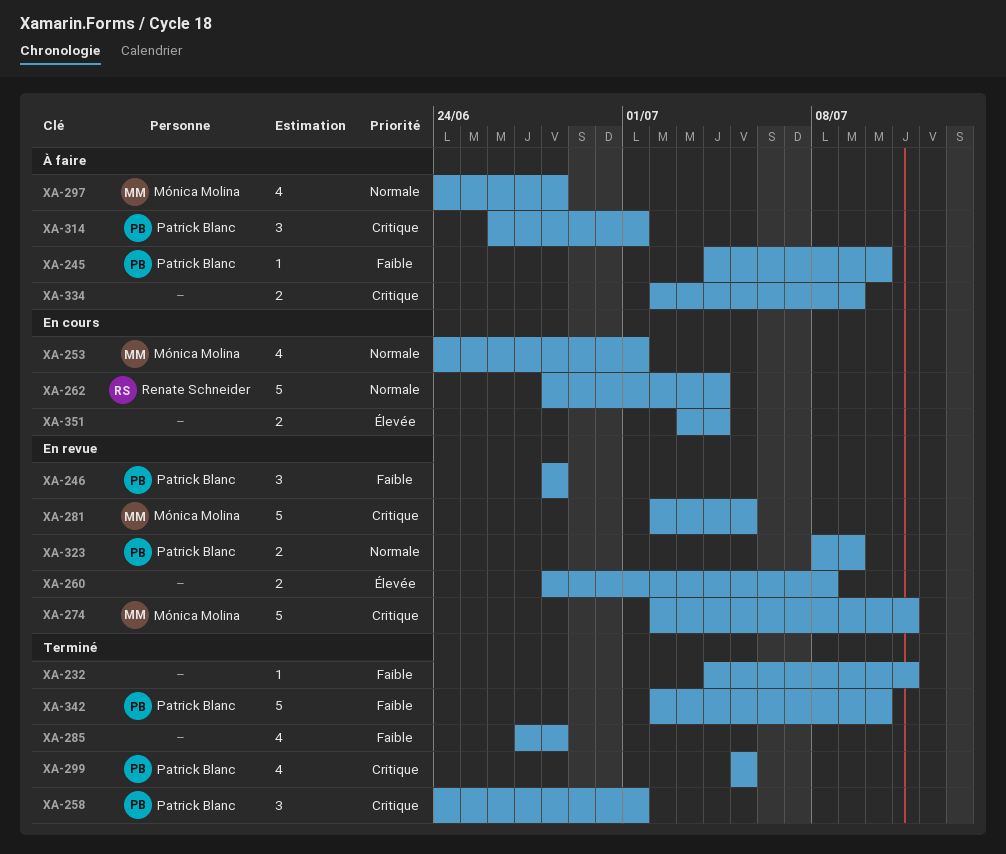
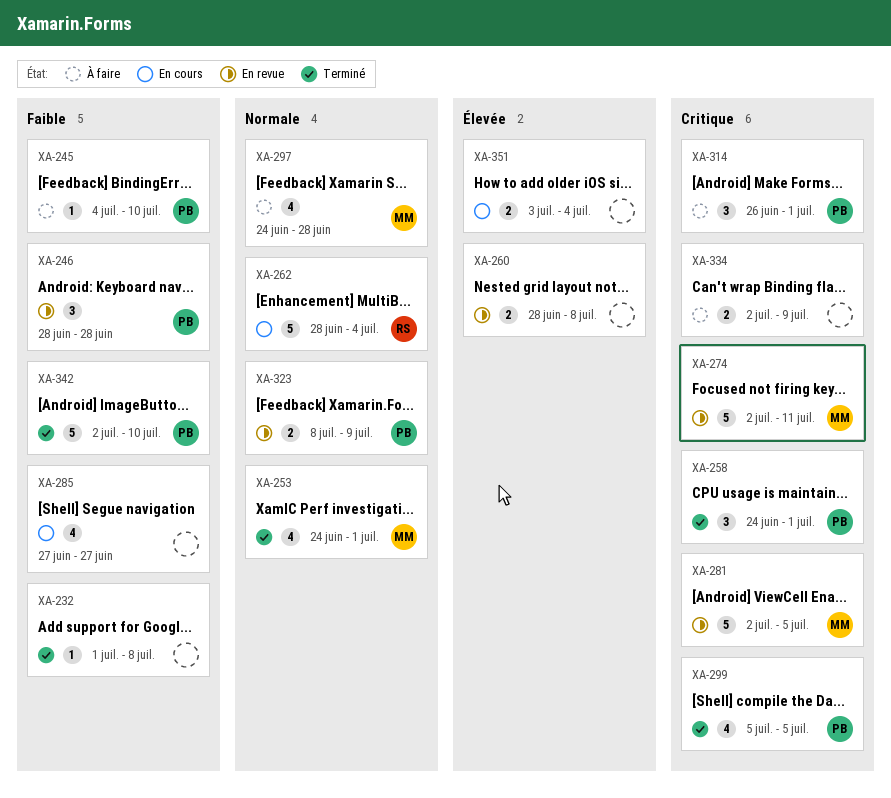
XA-232, start: Jul 4 -> Jul 1
XA-232, due: Jul 11 -> Jul 8
XA-253, status: En cours -> Terminé
XA-285, status: Terminé -> En cours
XA-285, due: Jun 28 -> Jun 27

